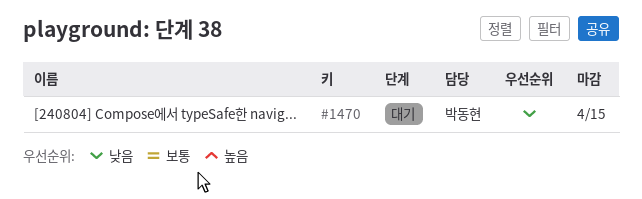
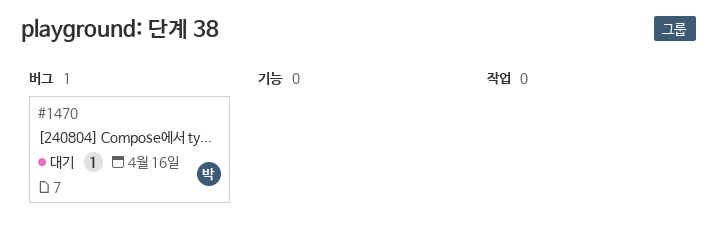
#1470, due: Apr 15 -> Apr 16

